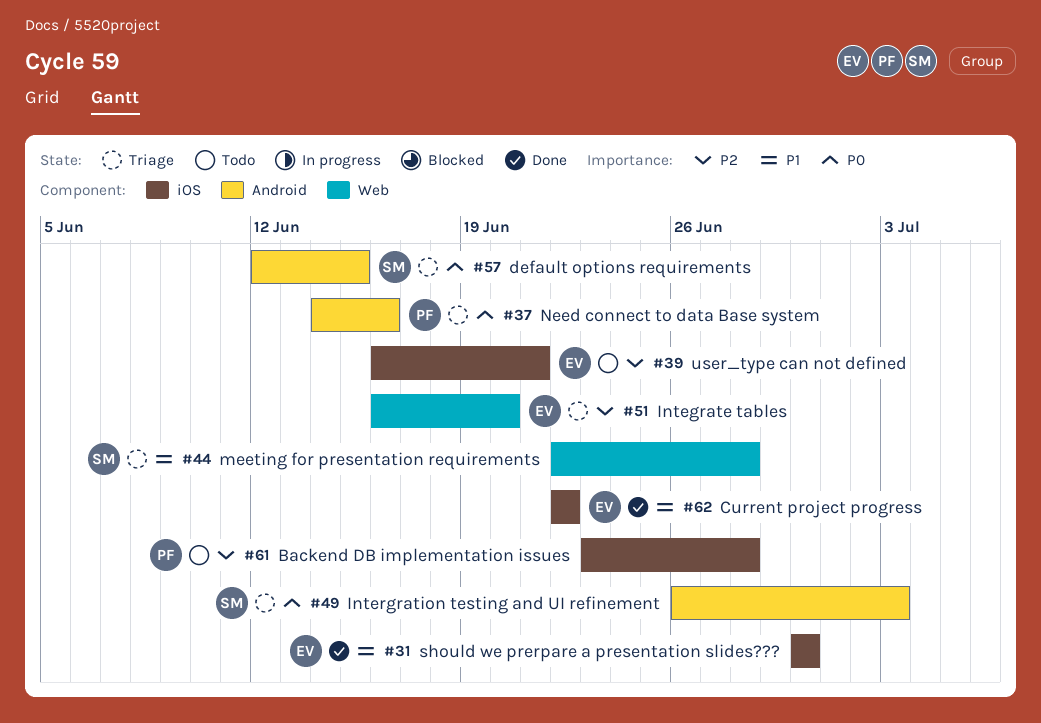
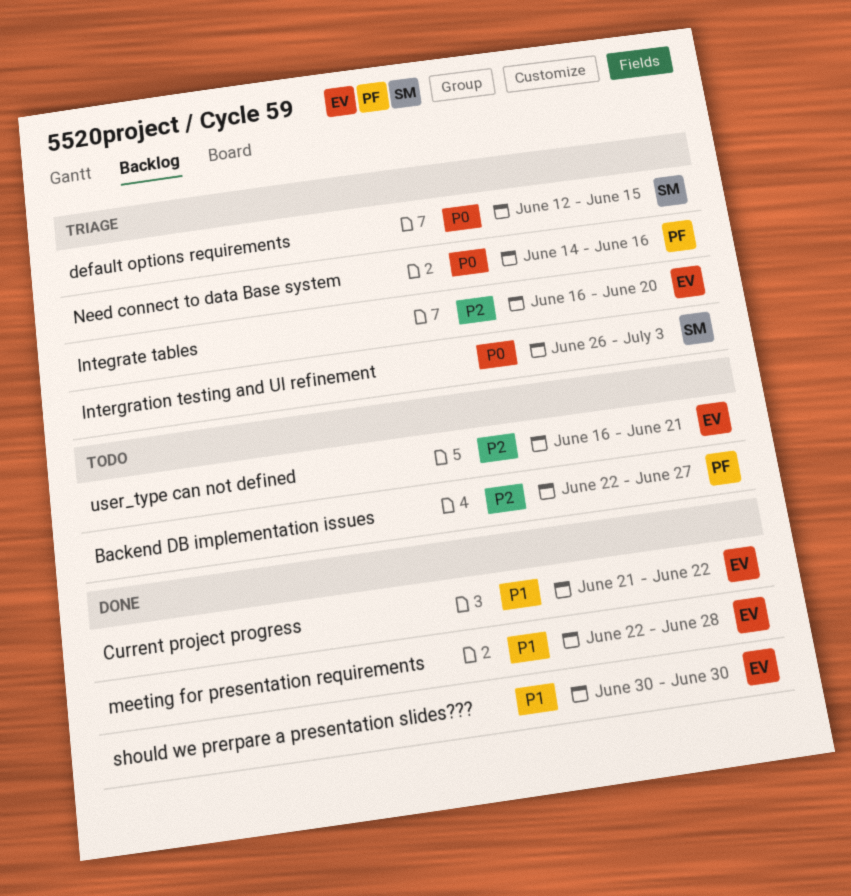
Backend DB implementation issues, start: Jun 23 -> Jun 22
Backend DB implementation issues, due: Jun 28 -> Jun 27
Current project progress, start: Jun 22 -> Jun 21
meeting for presentation requirements, status: Triage -> Done
meeting for presentation requirements, owner: SM -> EV

